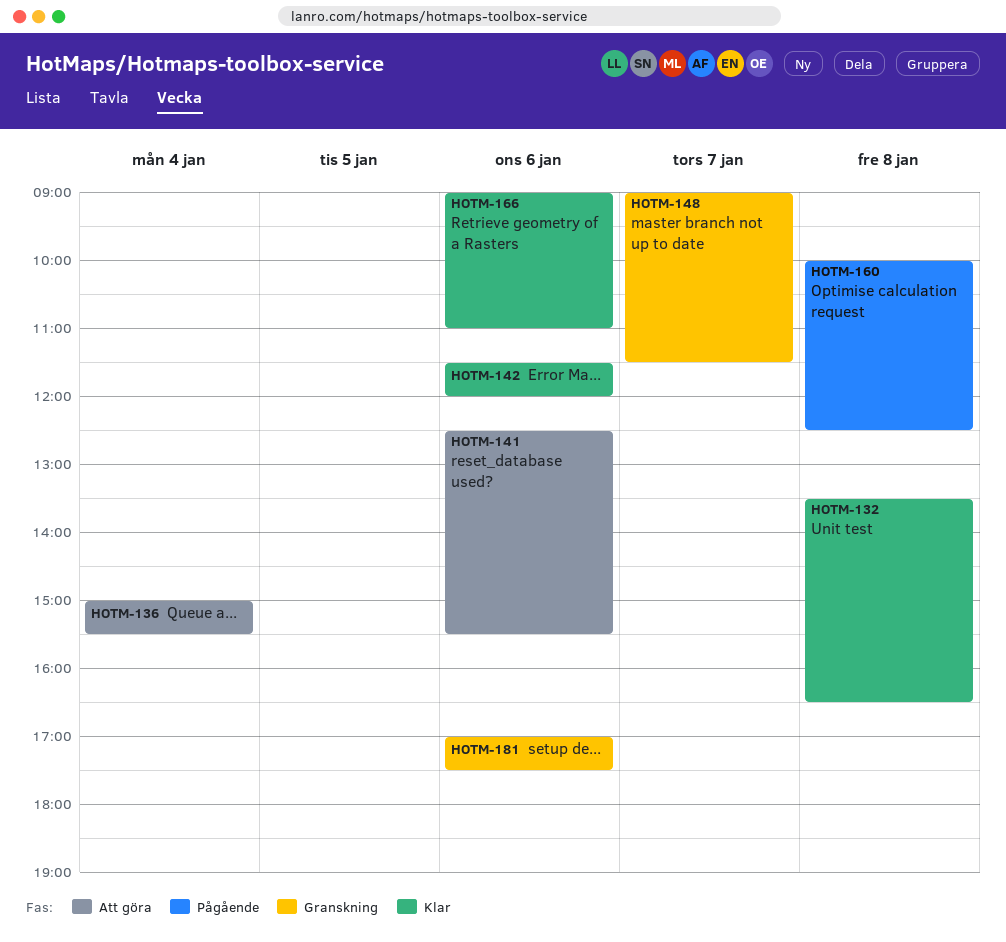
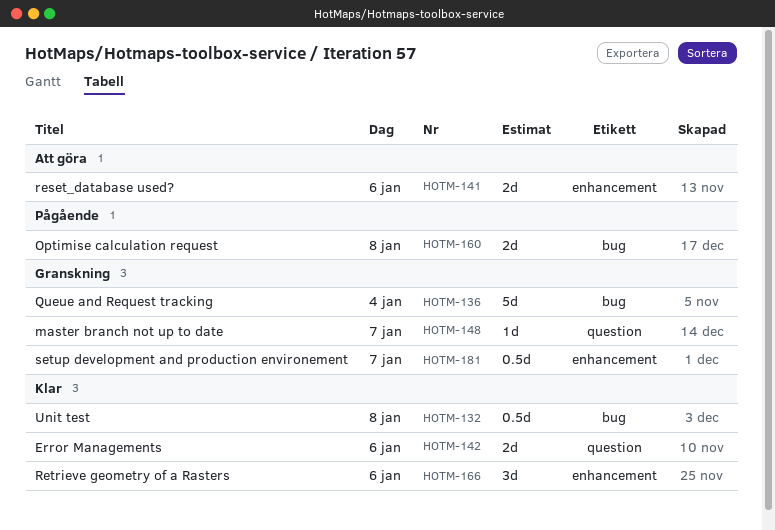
HOTM-136, status: Att göra -> Granskning
HOTM-181, day: Jan 6 -> Jan 7

